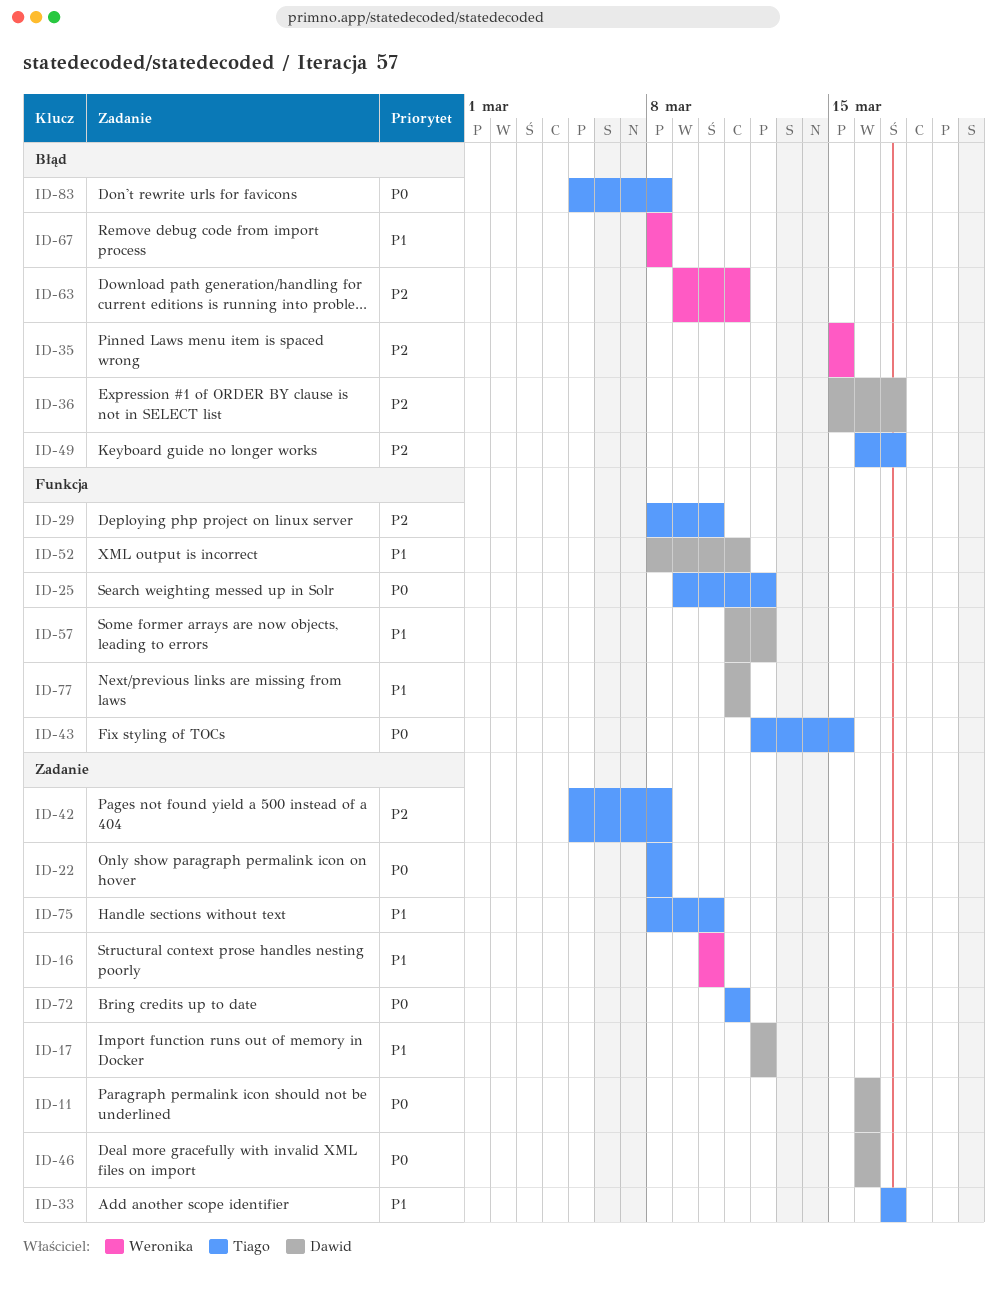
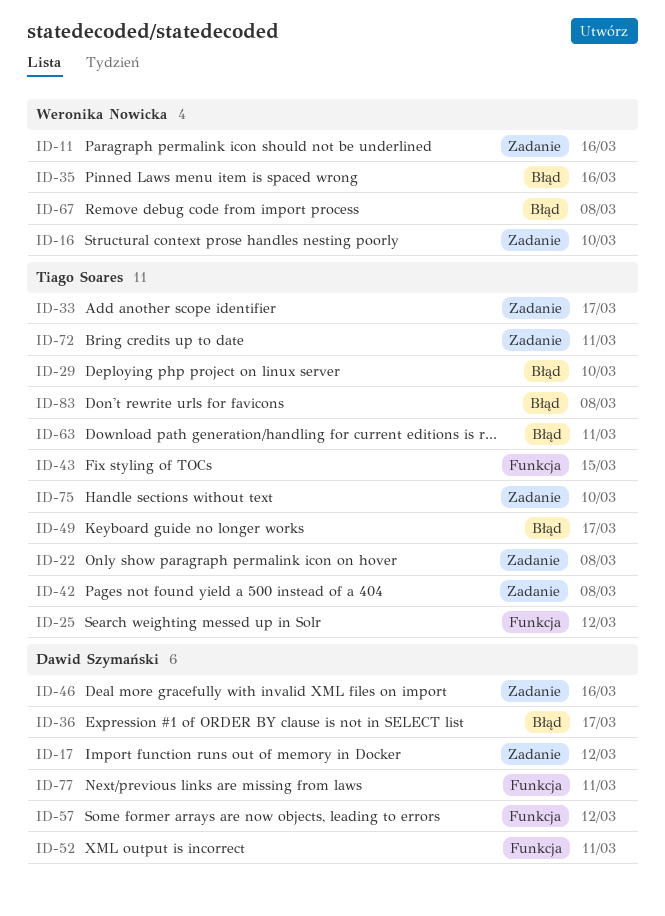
ID-11, owner: Dawid Szymański -> Weronika Nowicka
ID-29, label: Funkcja -> Błąd
ID-35, due: Mar 15 -> Mar 16
ID-63, owner: Weronika Nowicka -> Tiago Soares

